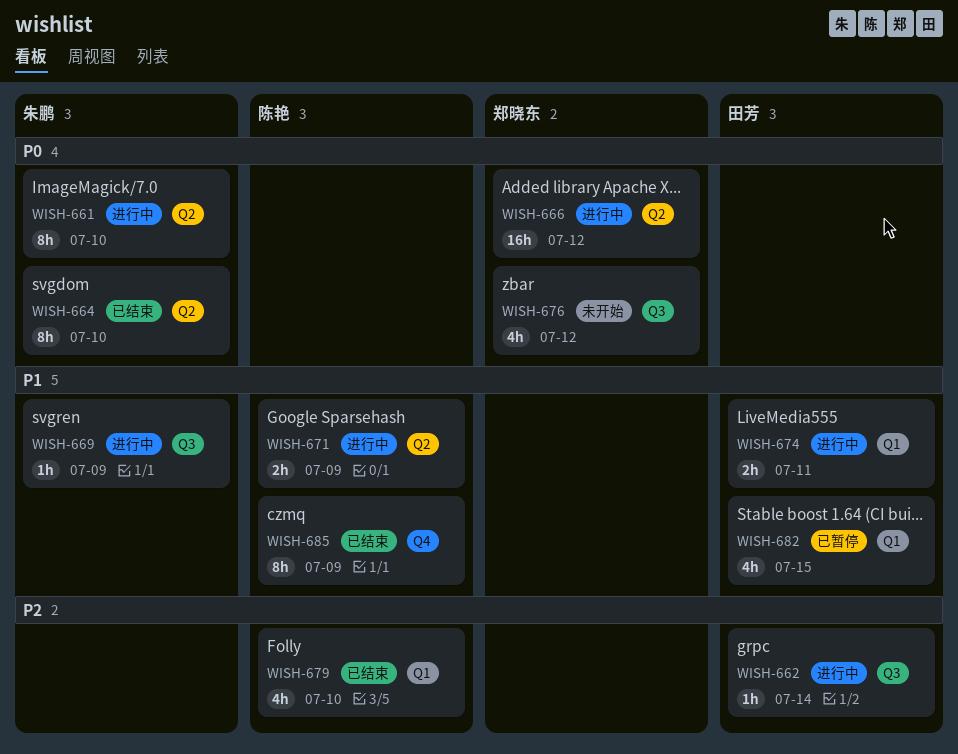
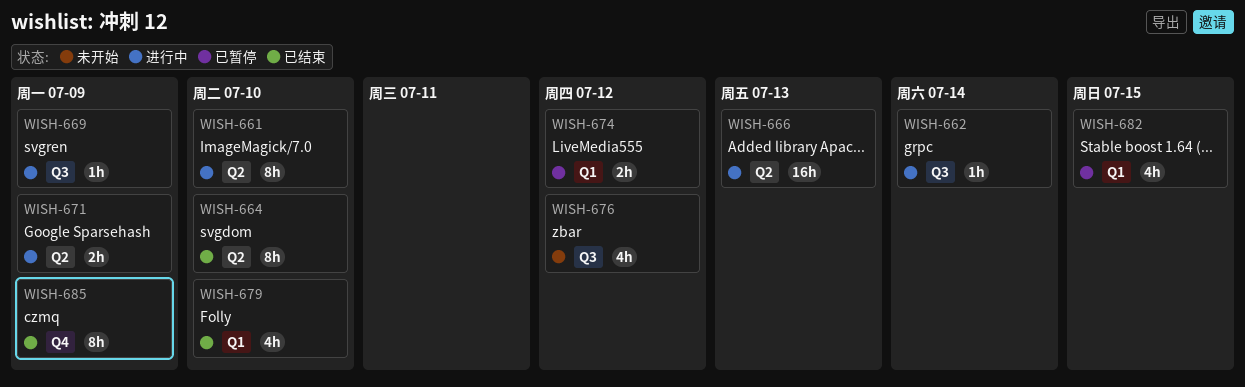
WISH-666, due: Jul 12 -> Jul 13
WISH-674, status: 进行中 -> 已暂停
WISH-674, due: Jul 11 -> Jul 12

